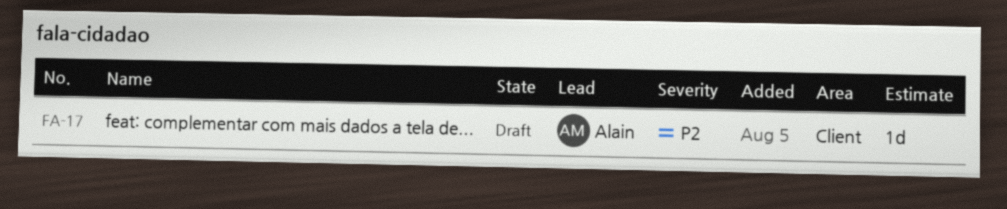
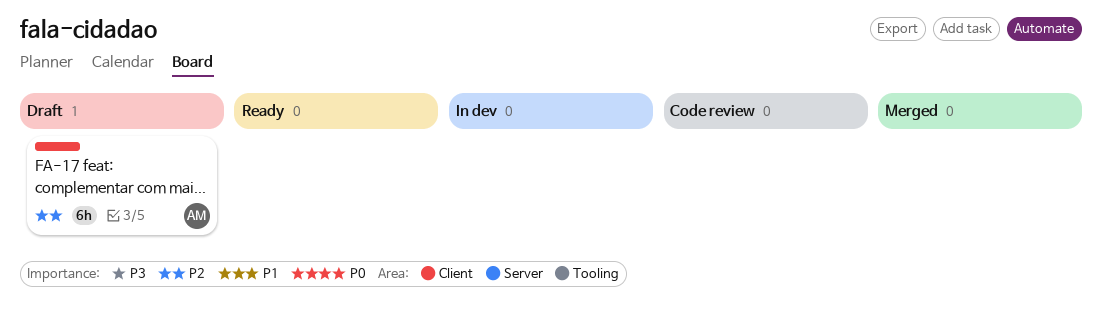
FA-17, estimate: 1d -> 6h

